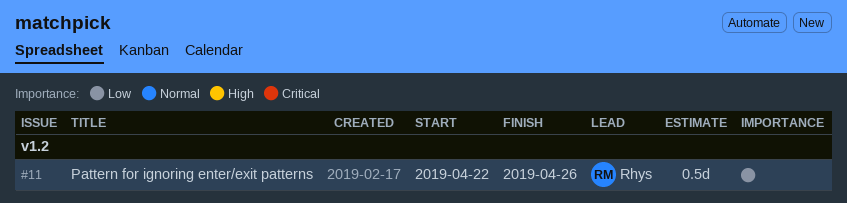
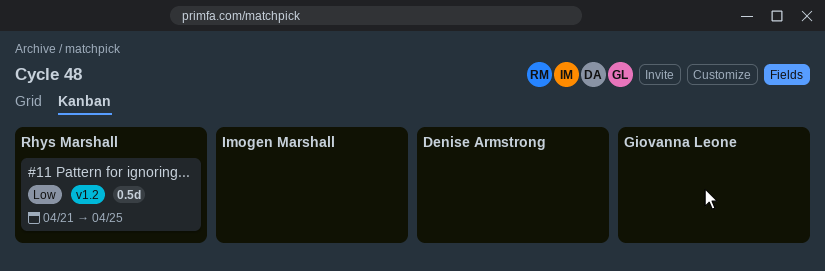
#11, start: Apr 22 -> Apr 21
#11, due: Apr 26 -> Apr 25

